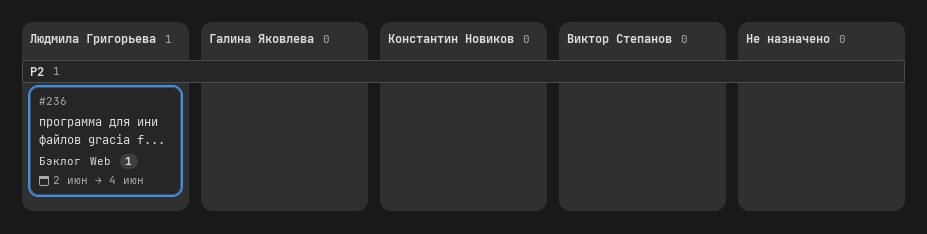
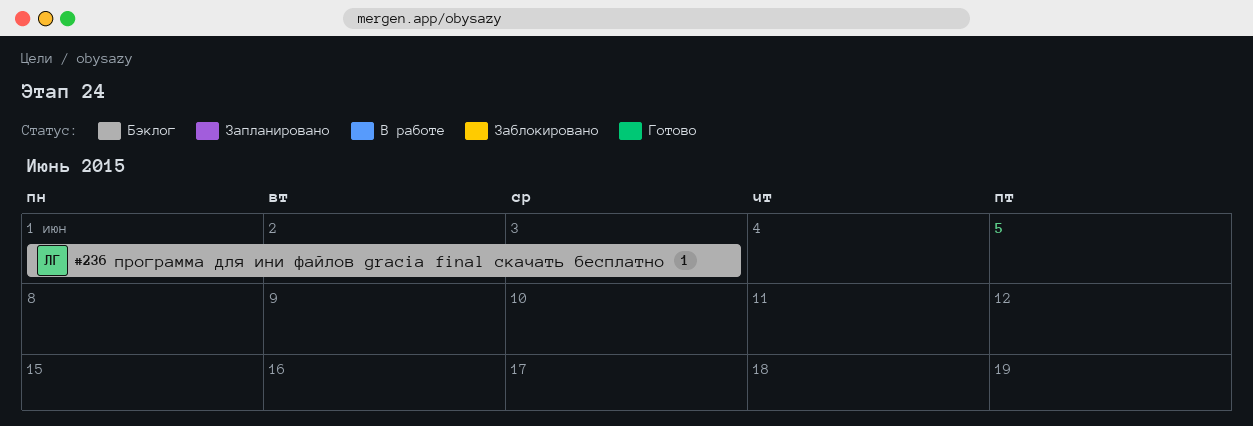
#236, start: Jun 2 -> Jun 1
#236, due: Jun 4 -> Jun 3

